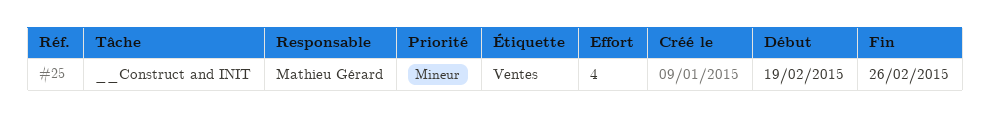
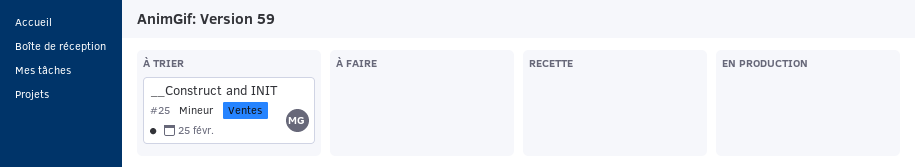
#25, estimate: 4 -> 1
#25, due: Feb 26 -> Feb 25

